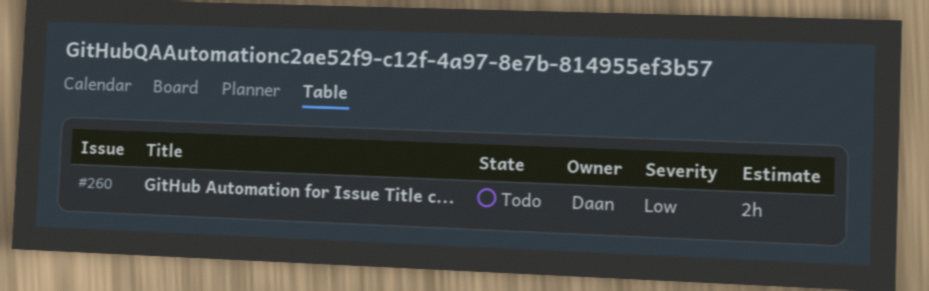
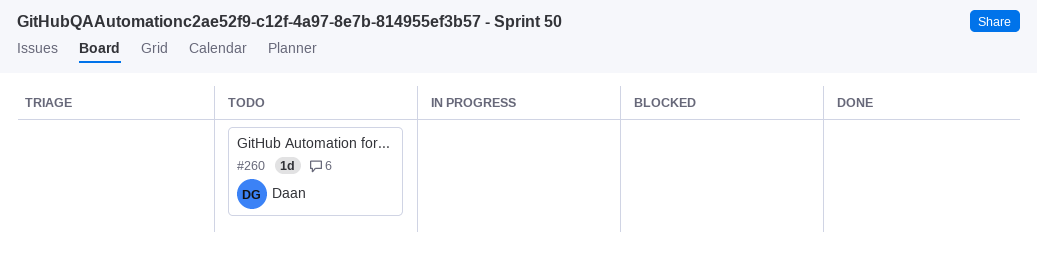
#260, estimate: 2h -> 1d

